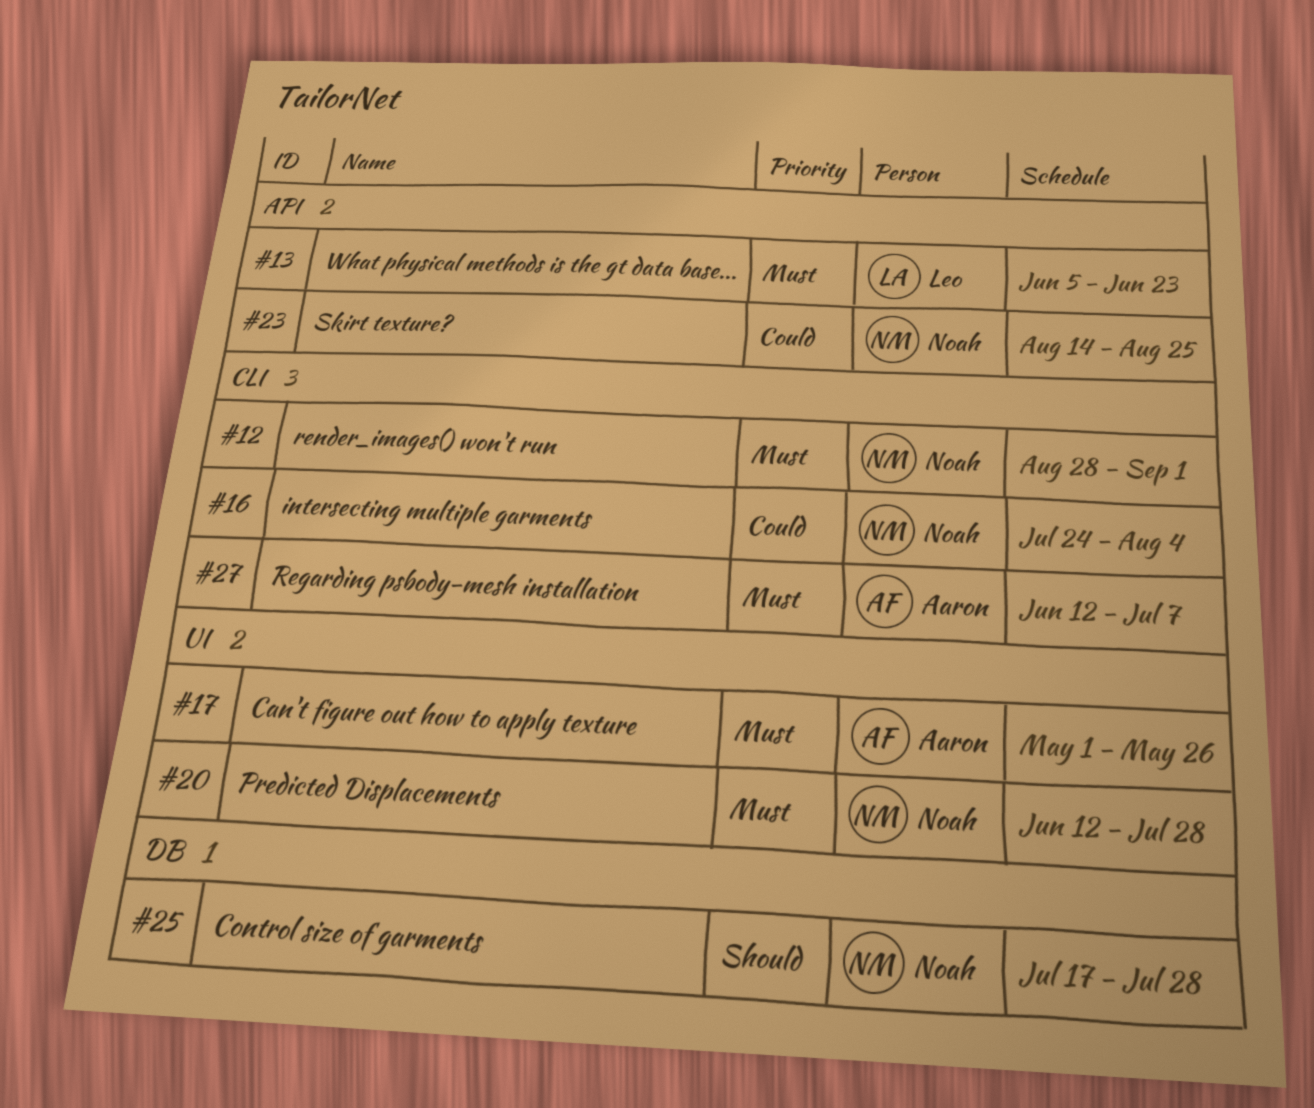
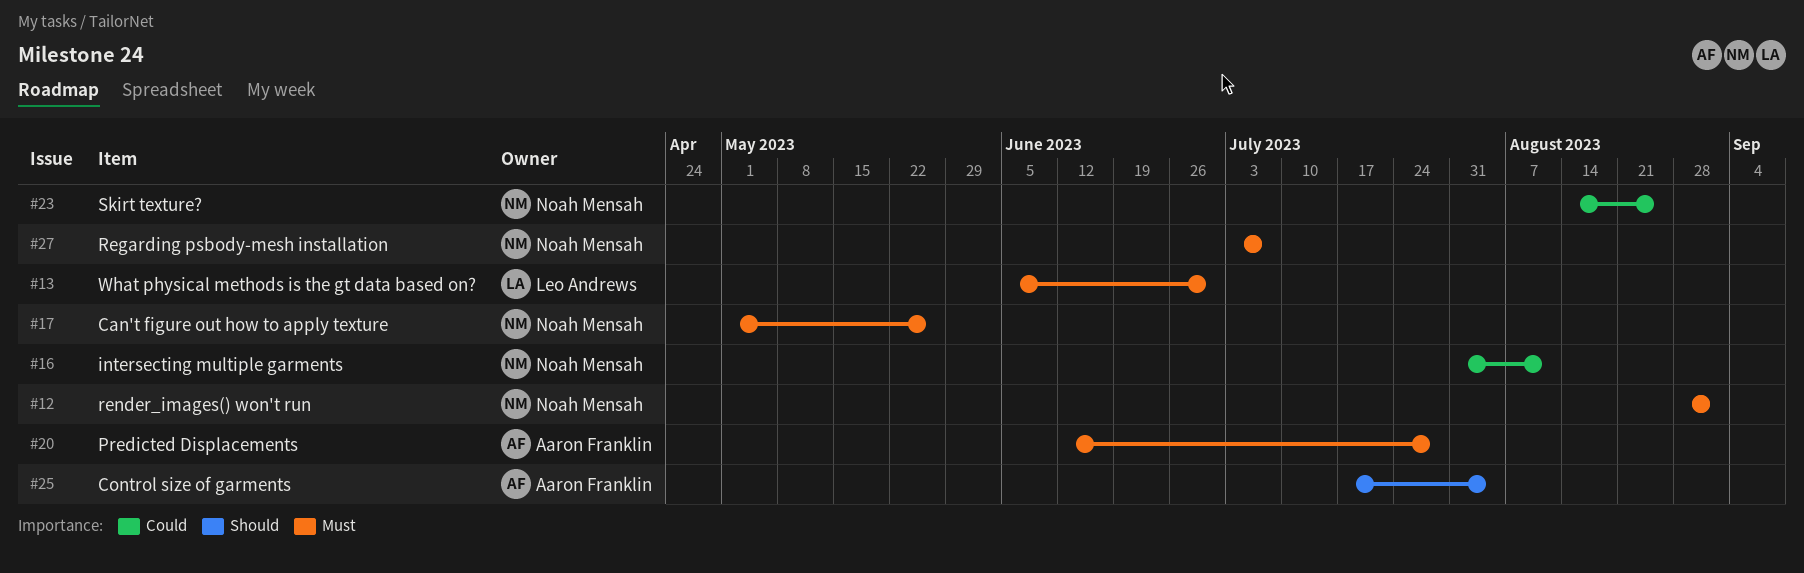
#13, due: Jun 23 -> Jun 30
#16, start: Jul 24 -> Jul 31
#16, due: Aug 4 -> Aug 11
#17, owner: Aaron Franklin -> Noah Mensah
#20, owner: Noah Mensah -> Aaron Franklin
#25, owner: Noah Mensah -> Aaron Franklin
#25, due: Jul 28 -> Aug 4
#27, owner: Aaron Franklin -> Noah Mensah
#27, start: Jun 12 -> Jul 3

